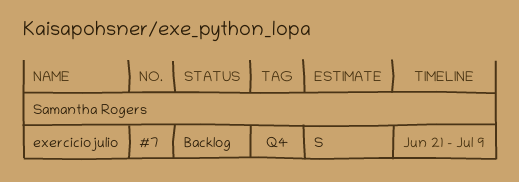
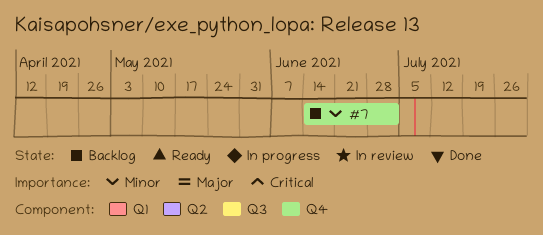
#7, start: Jun 21 -> Jun 14
#7, due: Jul 9 -> Jul 2

